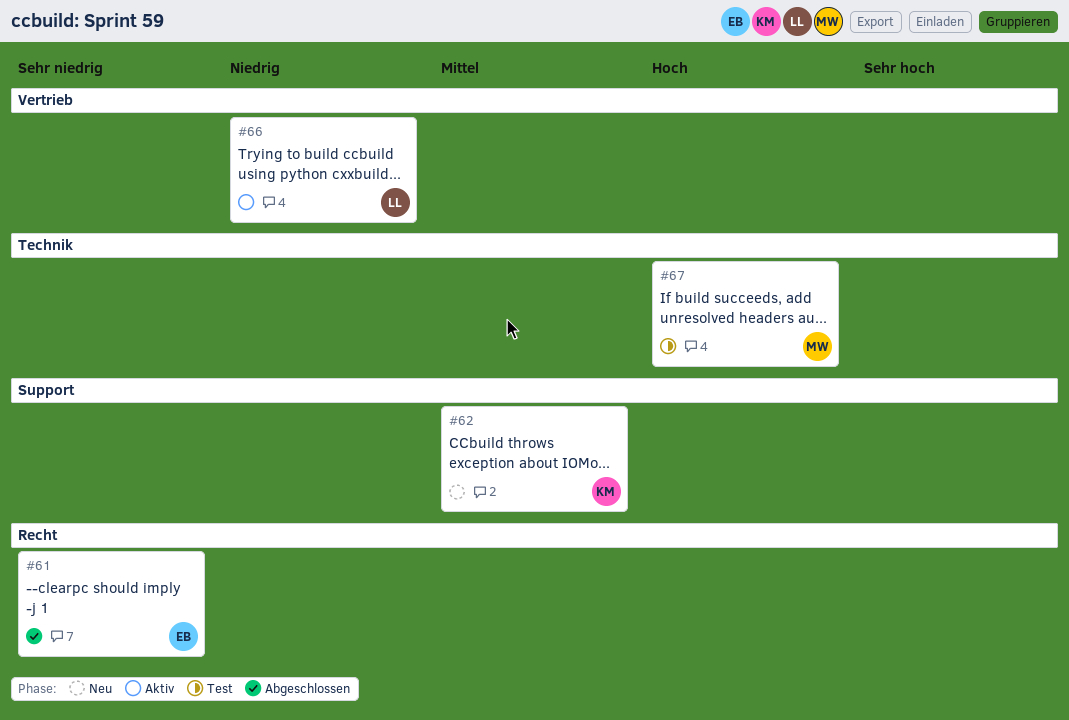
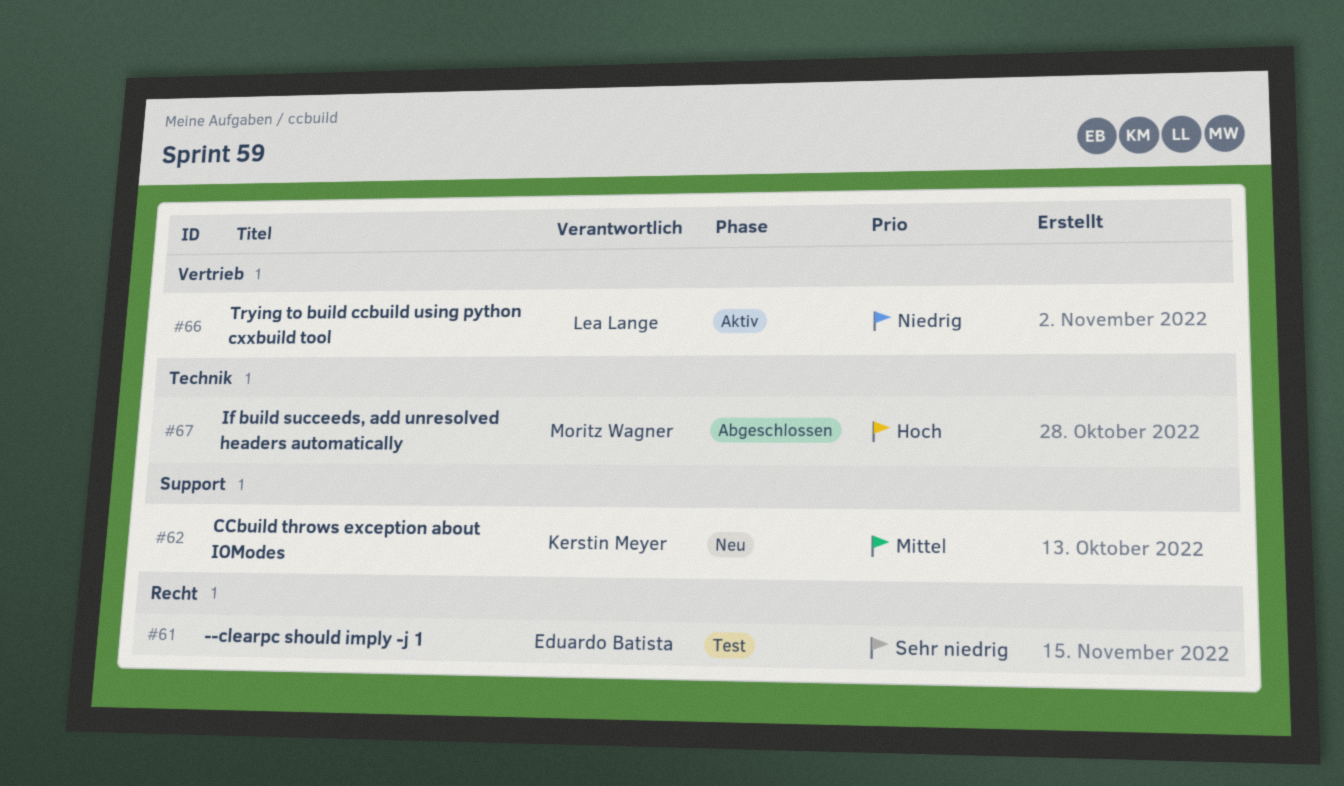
#61, status: Abgeschlossen -> Test
#67, status: Test -> Abgeschlossen

